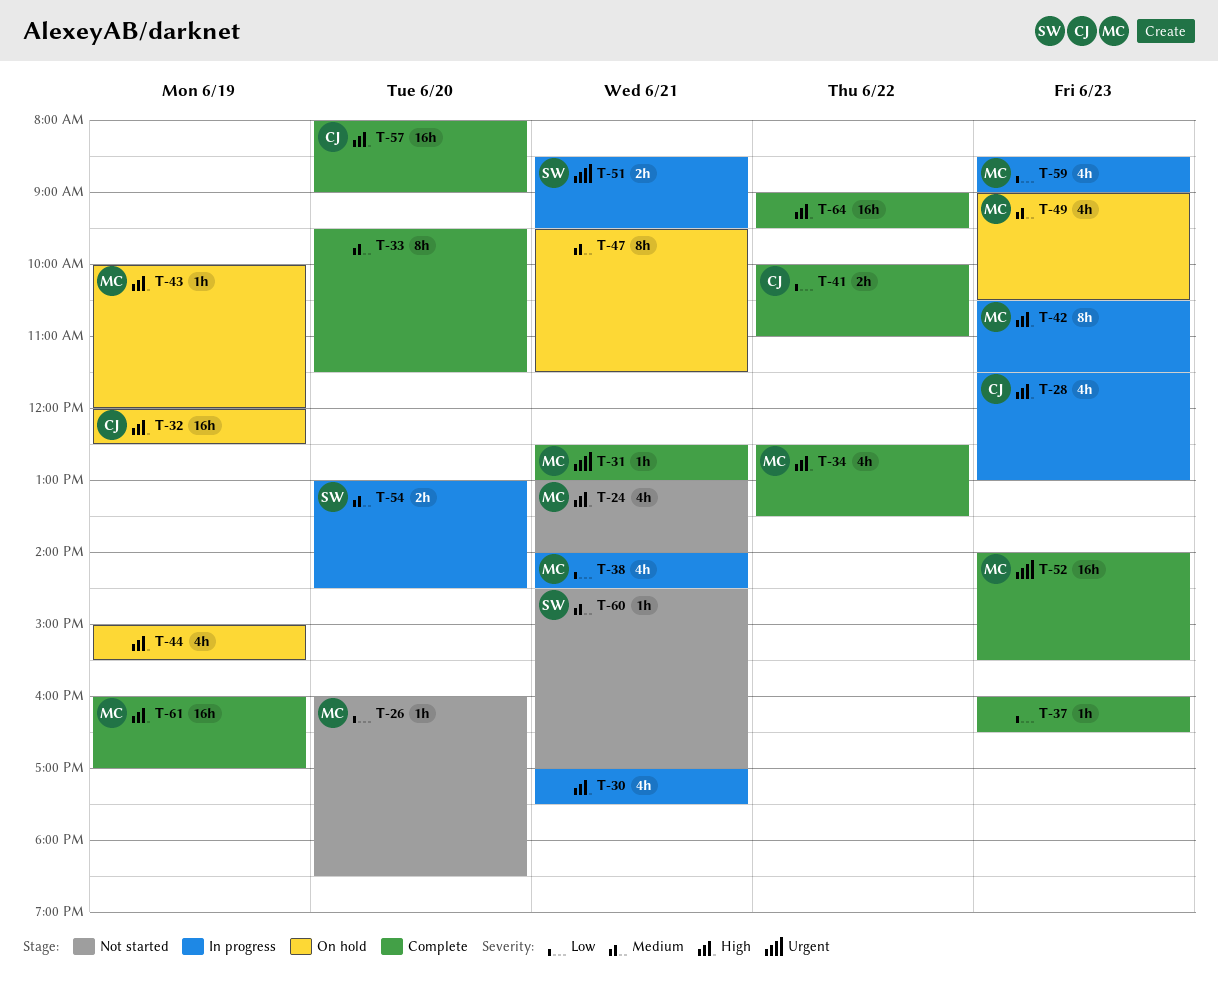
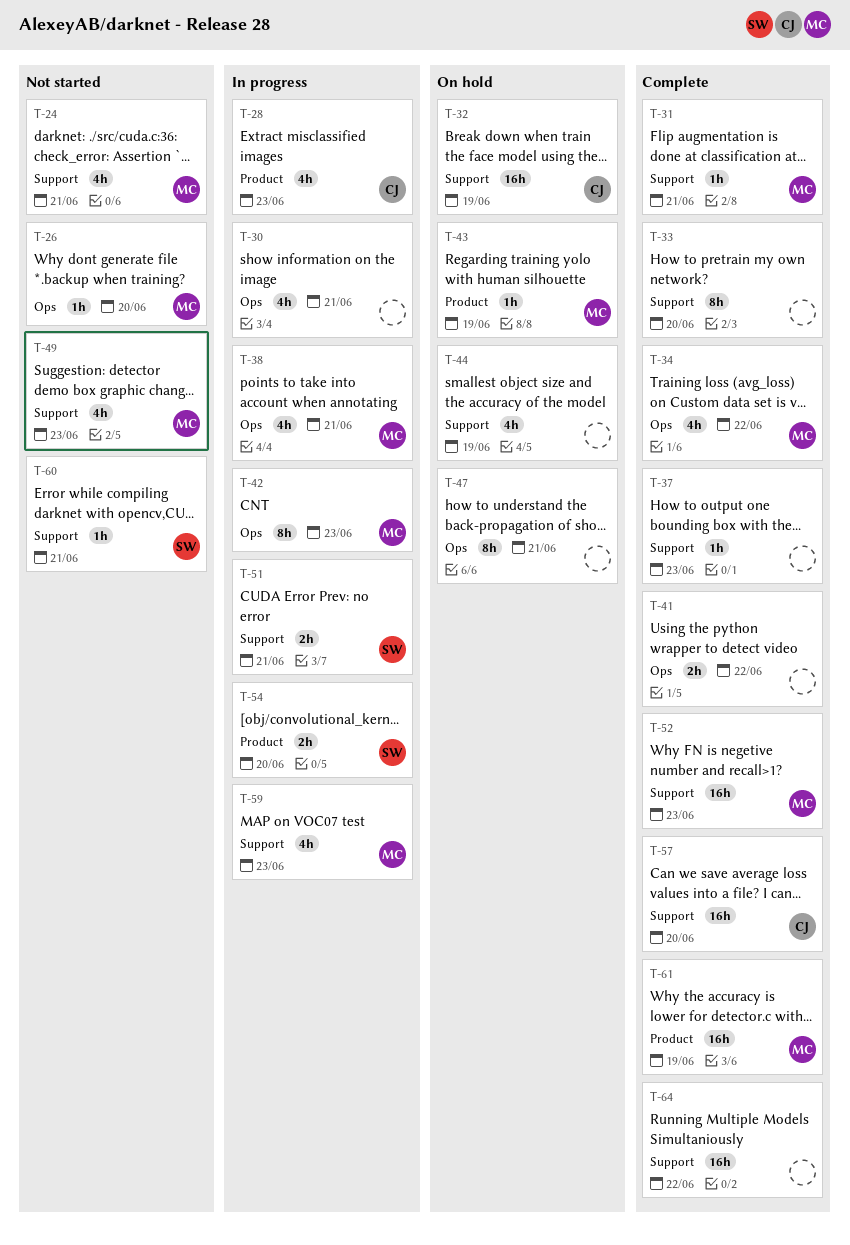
T-41, owner: CJ -> none
T-49, status: On hold -> Not started

